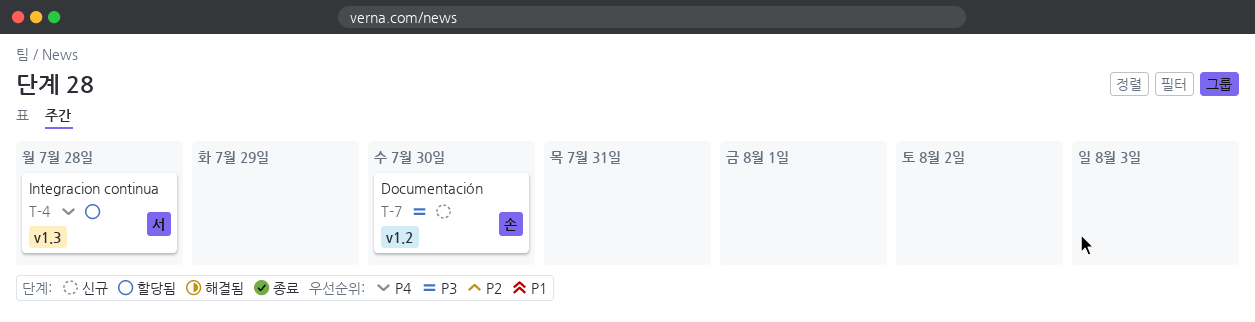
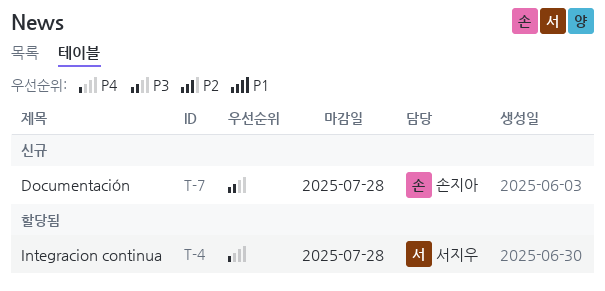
T-7, due: Jul 30 -> Jul 28

